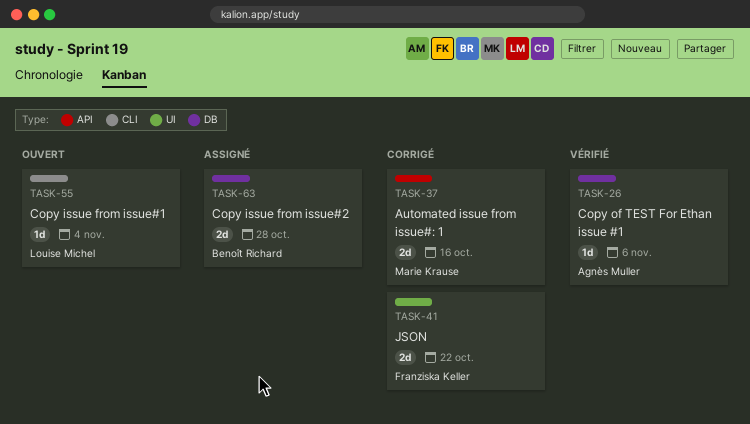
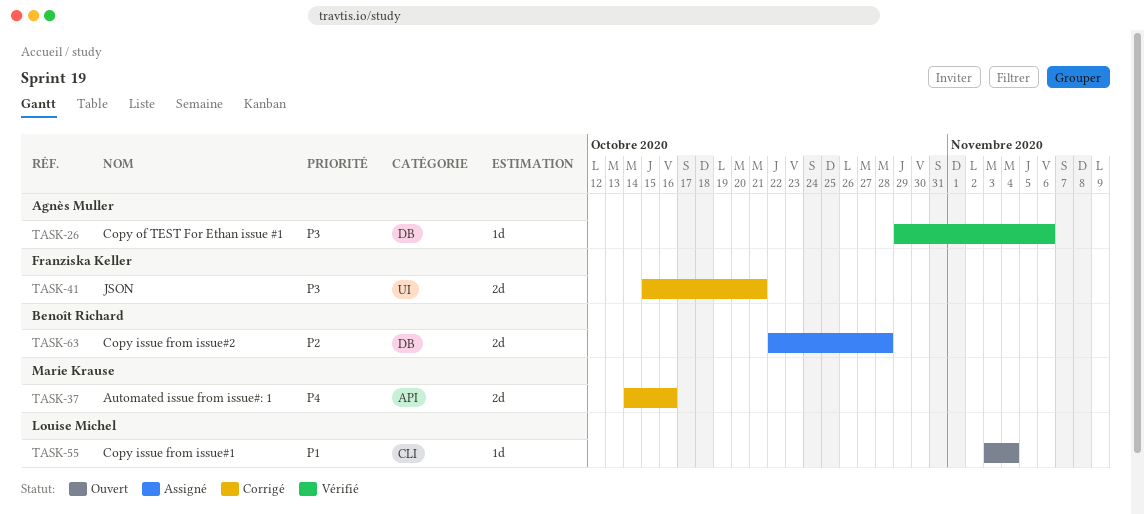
TASK-41, due: Oct 22 -> Oct 21

